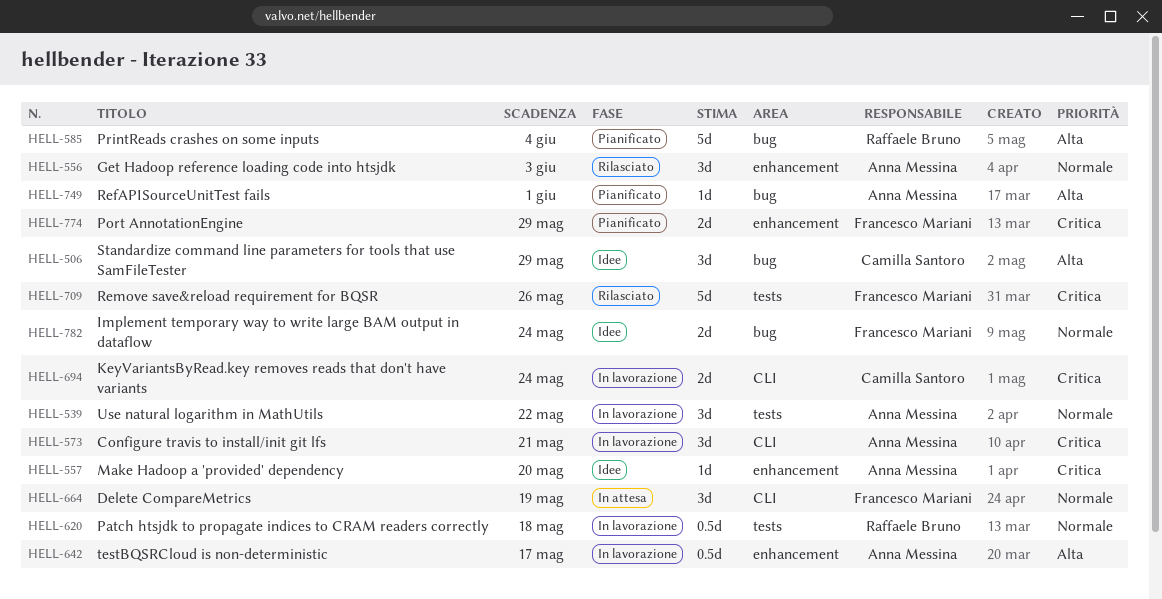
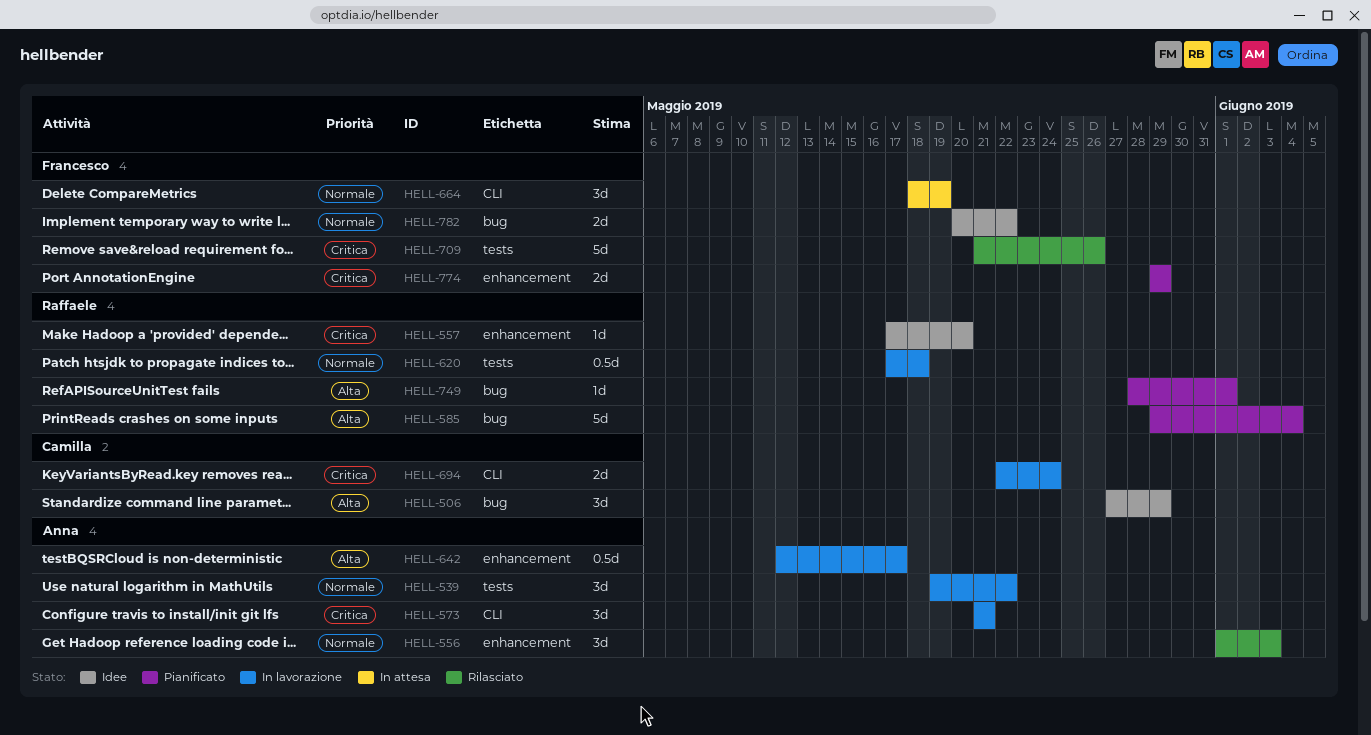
HELL-557, owner: Anna Messina -> Raffaele Bruno
HELL-749, owner: Anna Messina -> Raffaele Bruno
HELL-782, due: May 24 -> May 22

